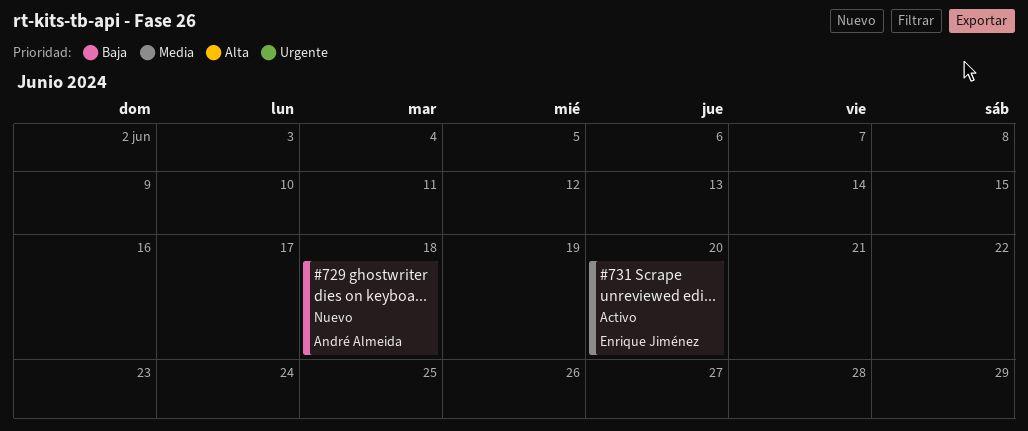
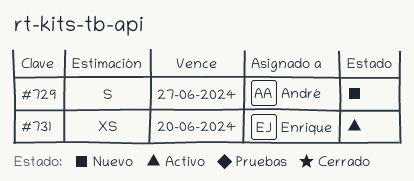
#729, due: Jun 18 -> Jun 27

